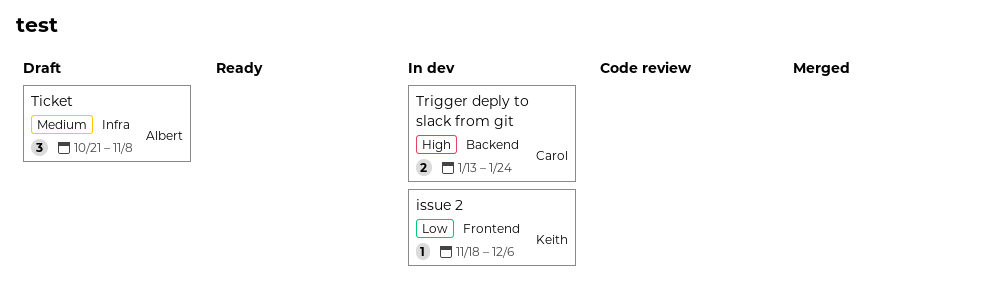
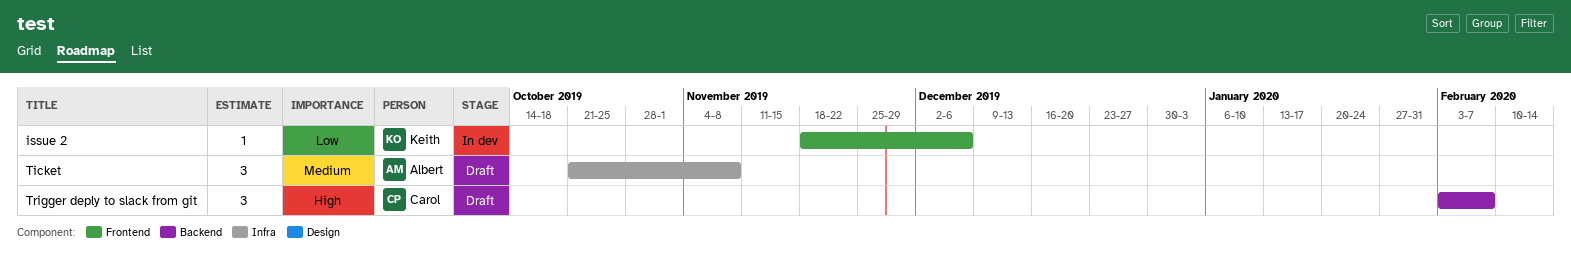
Trigger deply to slack from git, status: In dev -> Draft
Trigger deply to slack from git, estimate: 2 -> 3
Trigger deply to slack from git, start: Jan 13 -> Feb 3
Trigger deply to slack from git, due: Jan 24 -> Feb 7

